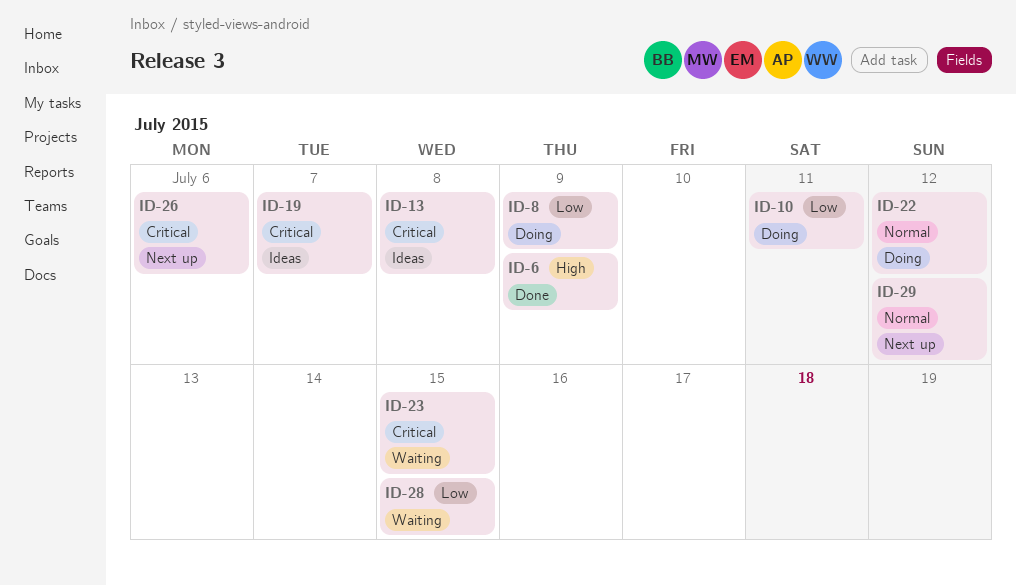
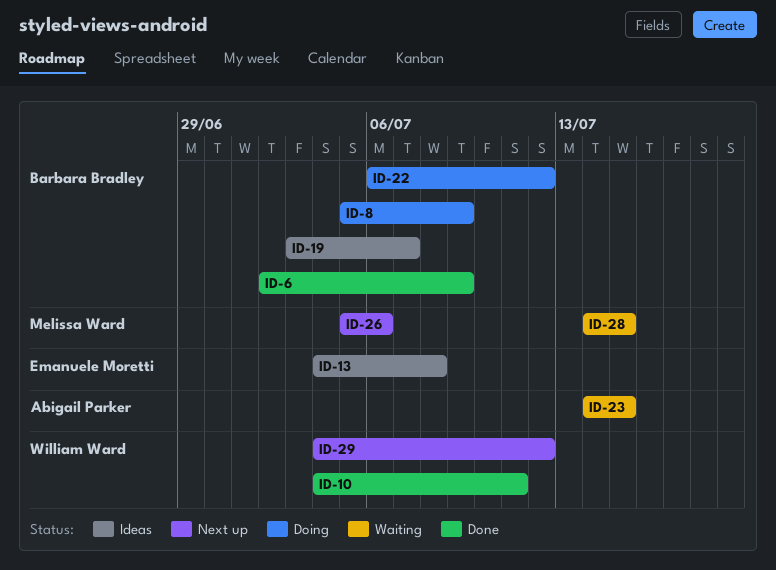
ID-10, status: Doing -> Done

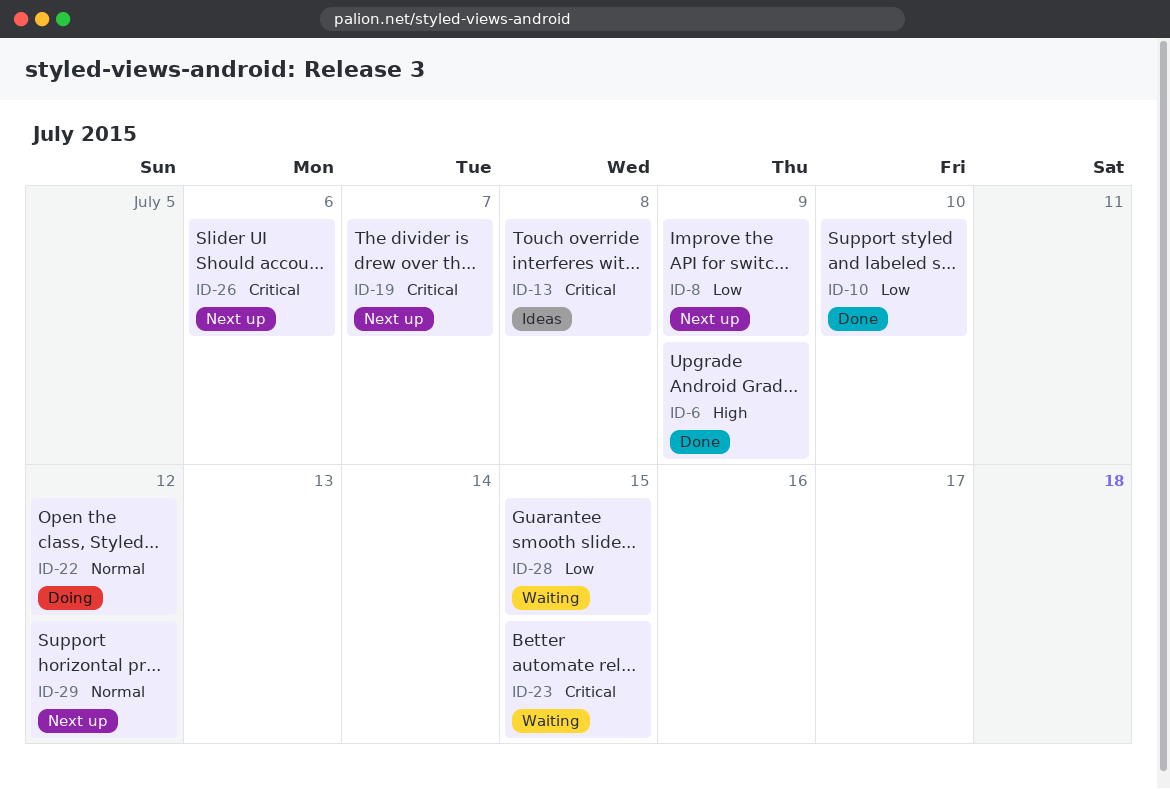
ID-8, status: Doing -> Next up
ID-10, due: Jul 11 -> Jul 10
ID-19, status: Ideas -> Next up

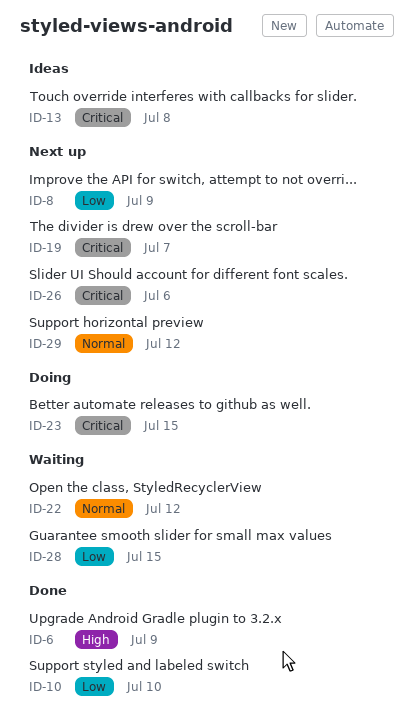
ID-22, status: Doing -> Waiting
ID-23, status: Waiting -> Doing

